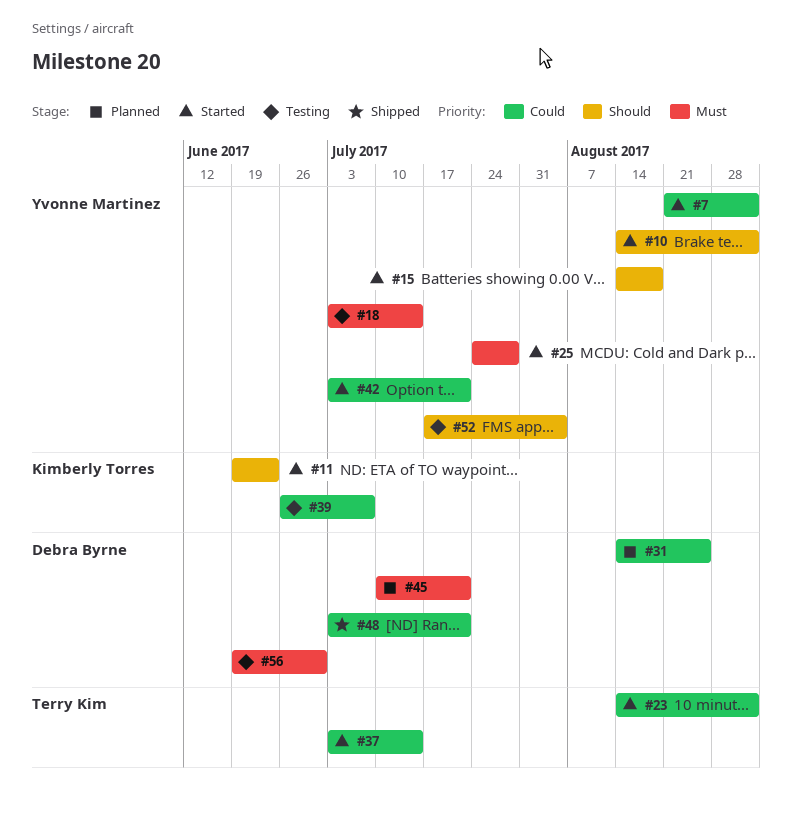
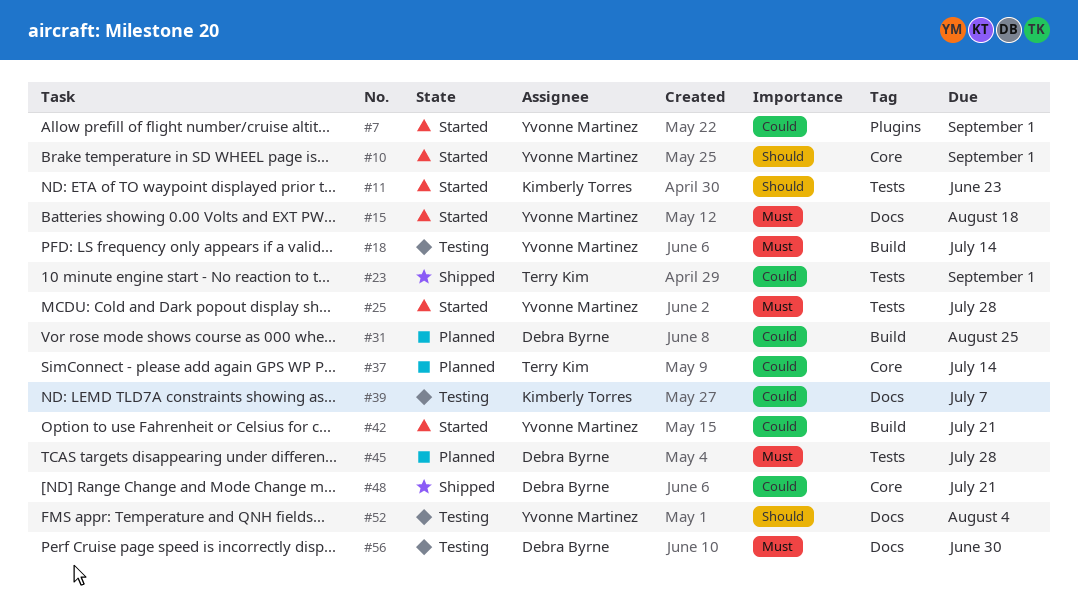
#15, priority: Should -> Must
#23, status: Started -> Shipped
#37, status: Started -> Planned
#45, due: Jul 21 -> Jul 28

